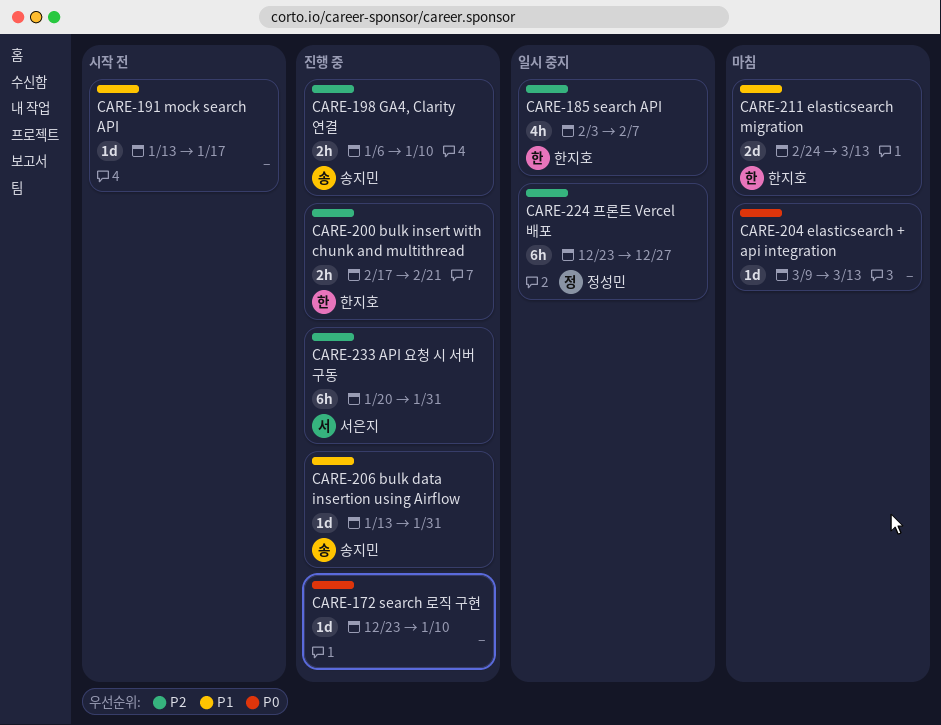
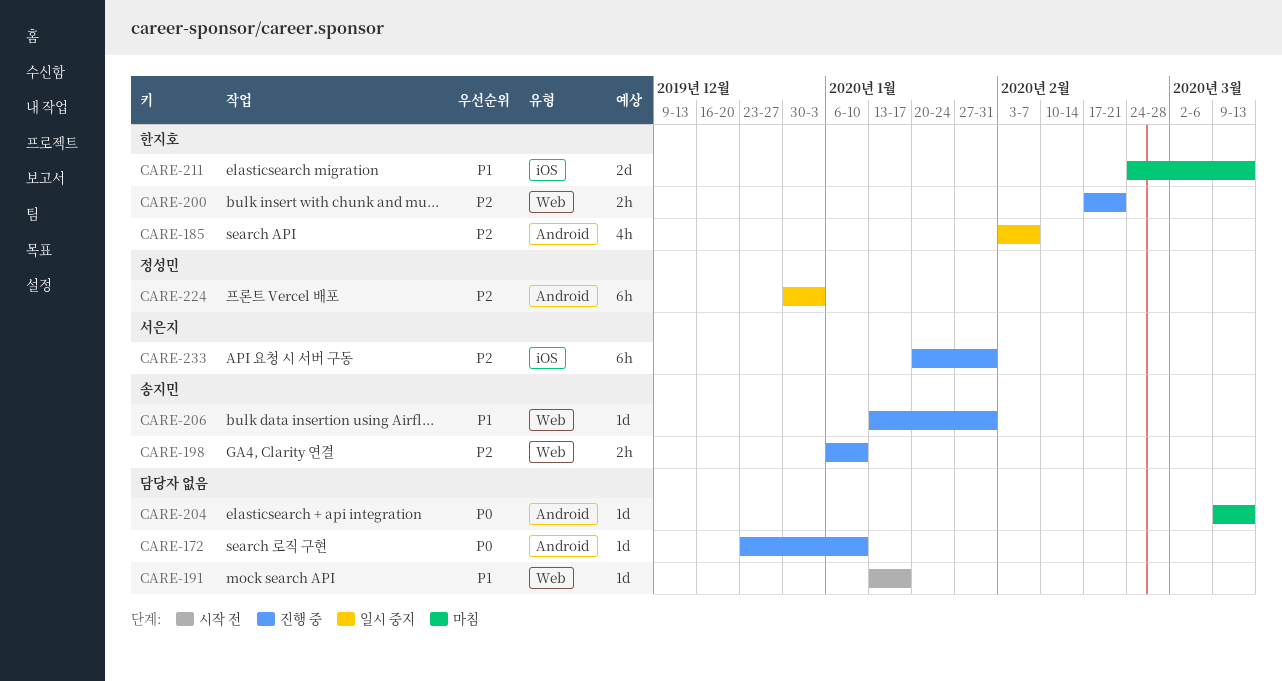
CARE-224, start: Dec 23 -> Dec 30
CARE-224, due: Dec 27 -> Jan 3

